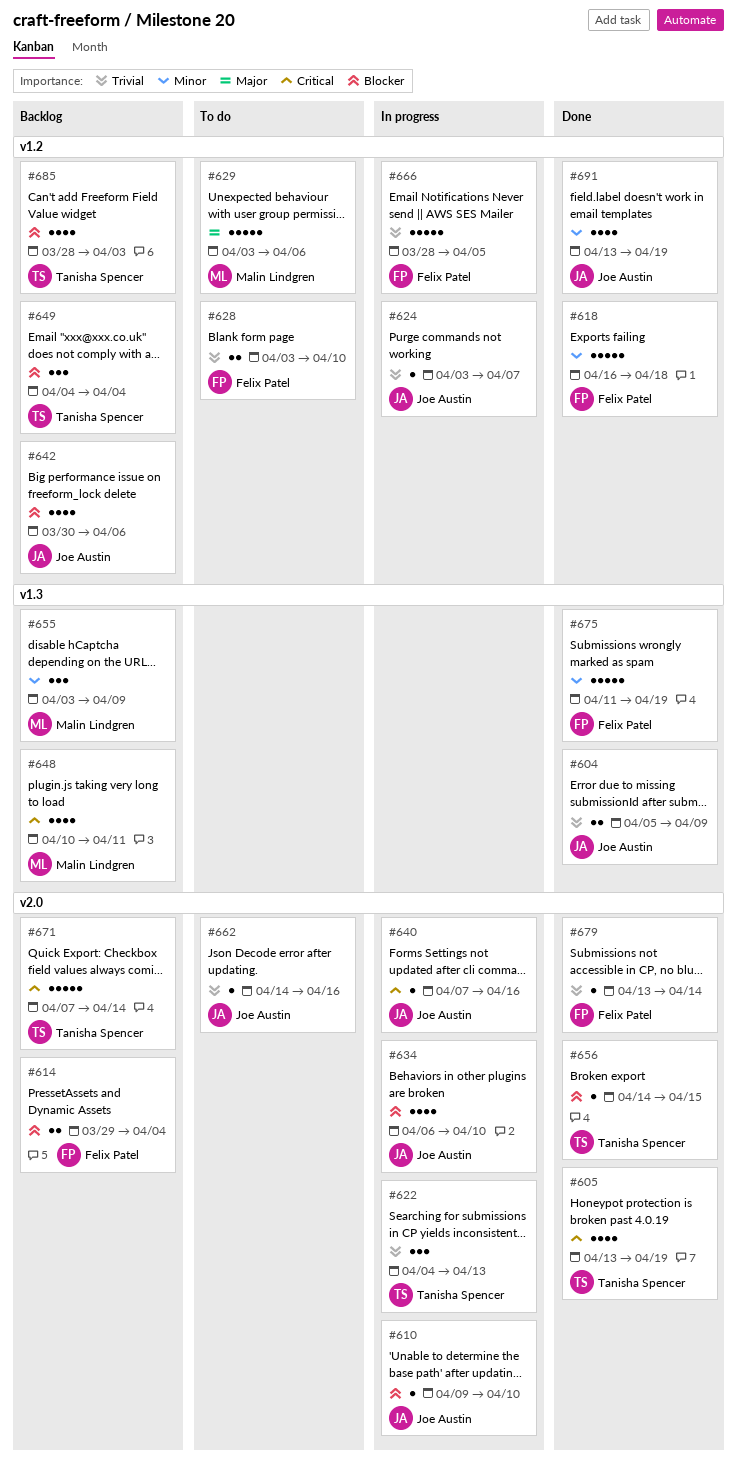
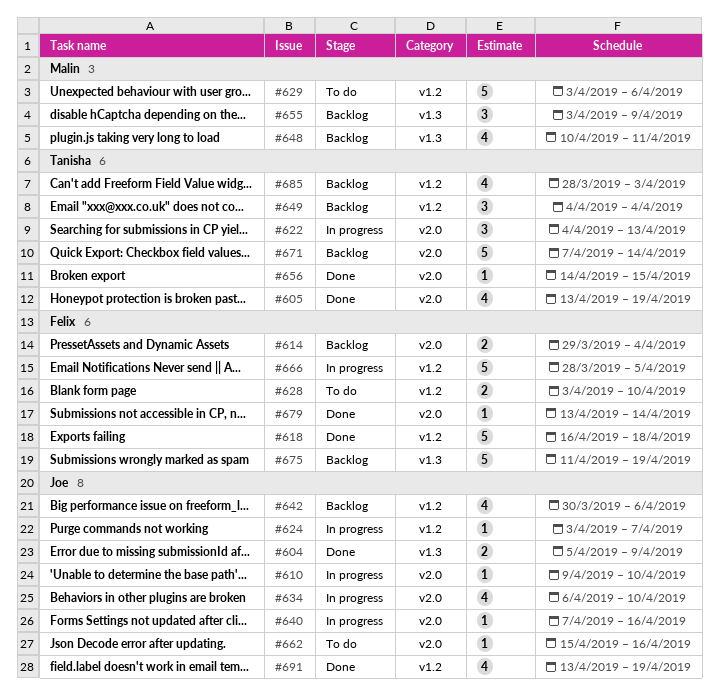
#662, start: Apr 14 -> Apr 15
#675, status: Done -> Backlog

